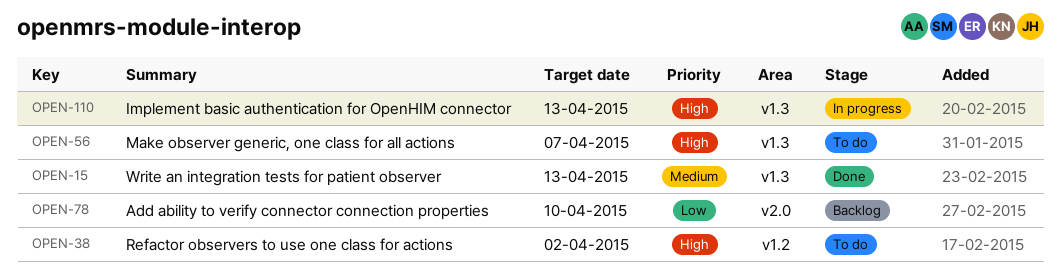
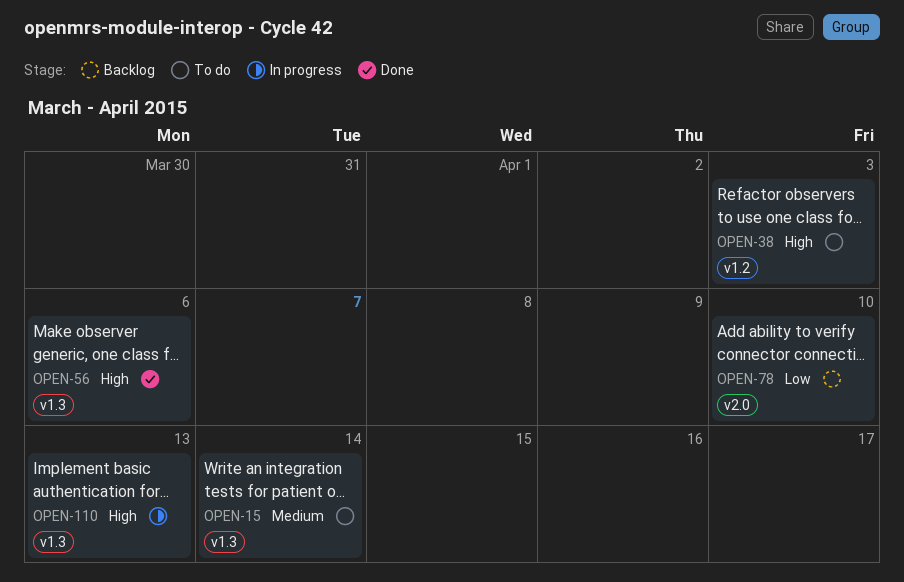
OPEN-15, status: Done -> To do
OPEN-15, due: Apr 13 -> Apr 14
OPEN-38, due: Apr 2 -> Apr 3
OPEN-56, status: To do -> Done
OPEN-56, due: Apr 7 -> Apr 6

